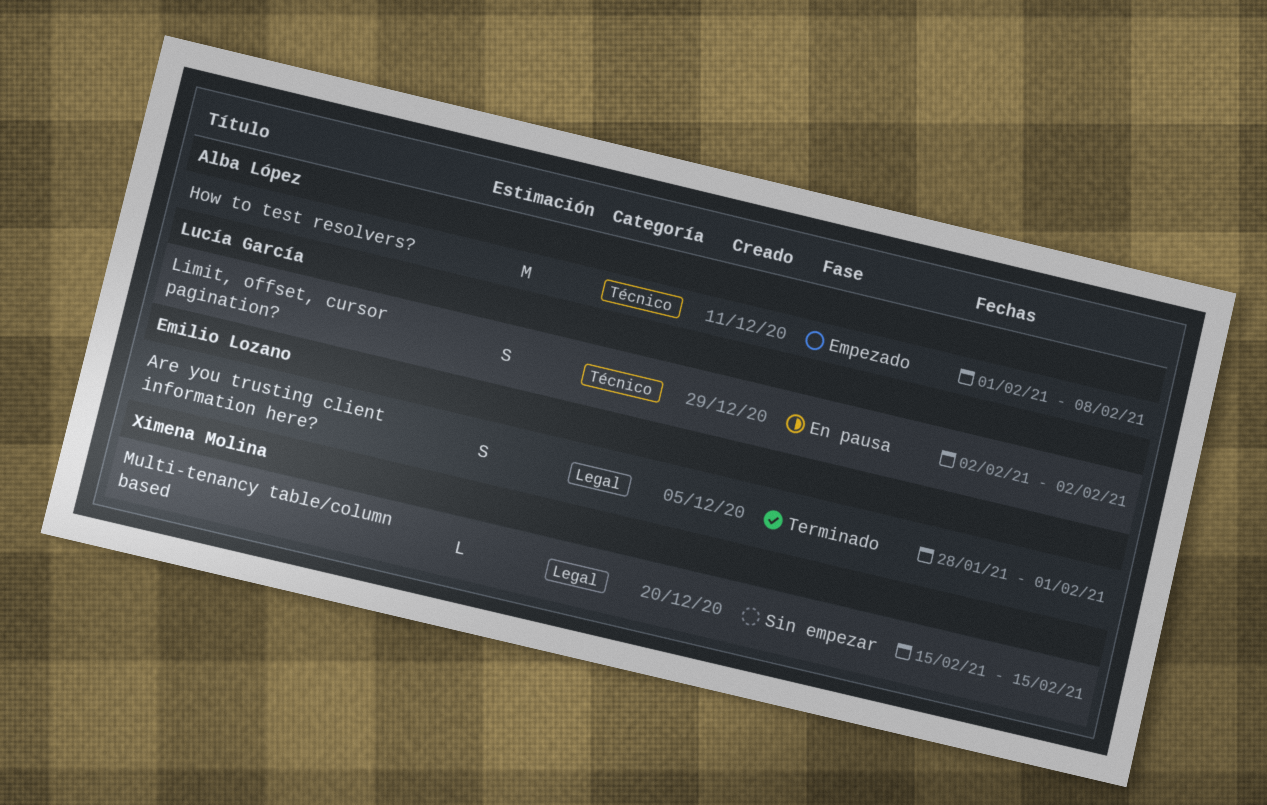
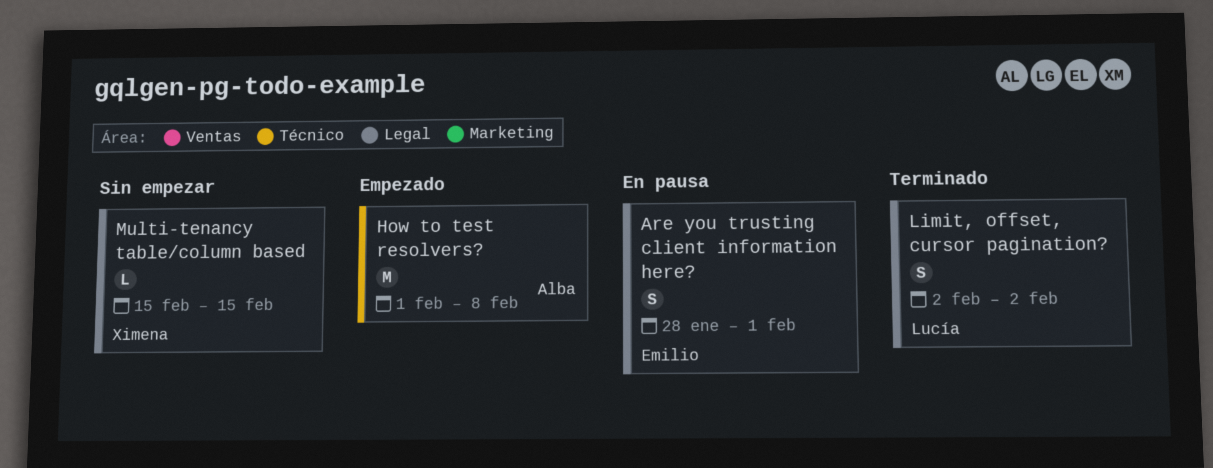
Are you trusting client information here?, status: Terminado -> En pausa
Limit, offset, cursor pagination?, status: En pausa -> Terminado
Limit, offset, cursor pagination?, label: Técnico -> Legal

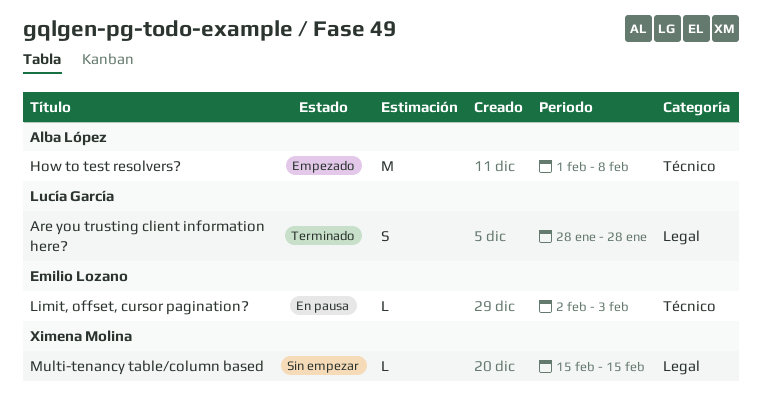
Are you trusting client information here?, status: En pausa -> Terminado
Are you trusting client information here?, owner: Emilio Lozano -> Lucía García
Are you trusting client information here?, due: Feb 1 -> Jan 28
Limit, offset, cursor pagination?, status: Terminado -> En pausa
Limit, offset, cursor pagination?, owner: Lucía García -> Emilio Lozano
Limit, offset, cursor pagination?, label: Legal -> Técnico
Limit, offset, cursor pagination?, estimate: S -> L
Limit, offset, cursor pagination?, due: Feb 2 -> Feb 3

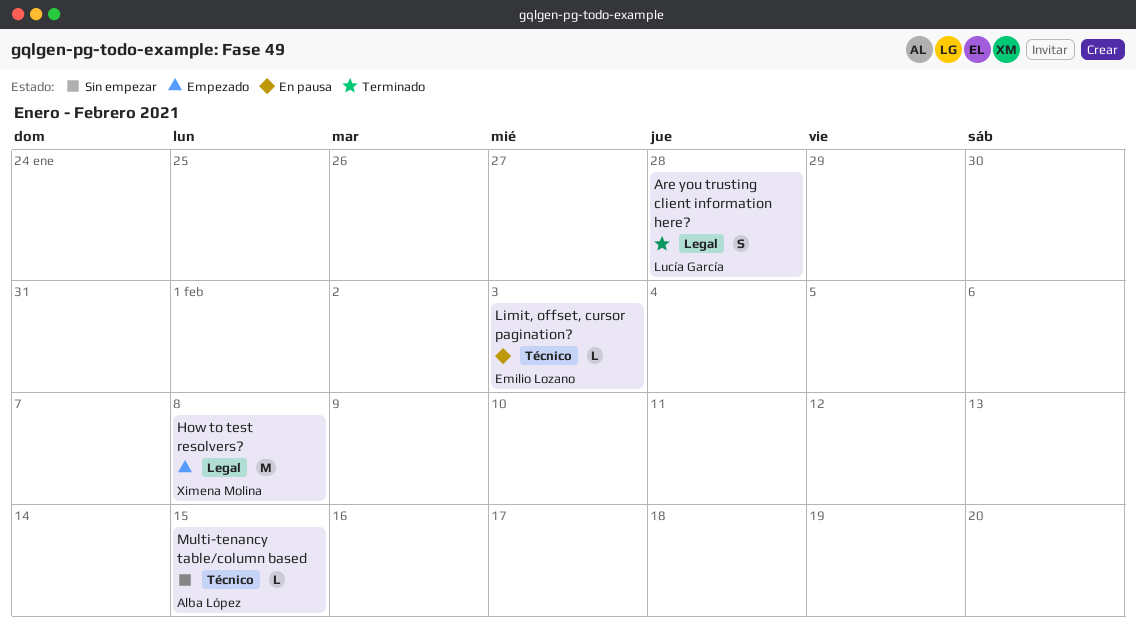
How to test resolvers?, owner: Alba López -> Ximena Molina
How to test resolvers?, label: Técnico -> Legal
Multi-tenancy table/column based, owner: Ximena Molina -> Alba López
Multi-tenancy table/column based, label: Legal -> Técnico

